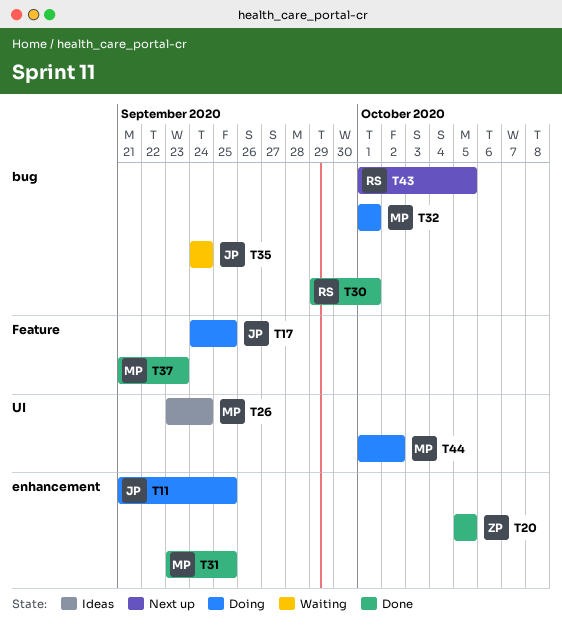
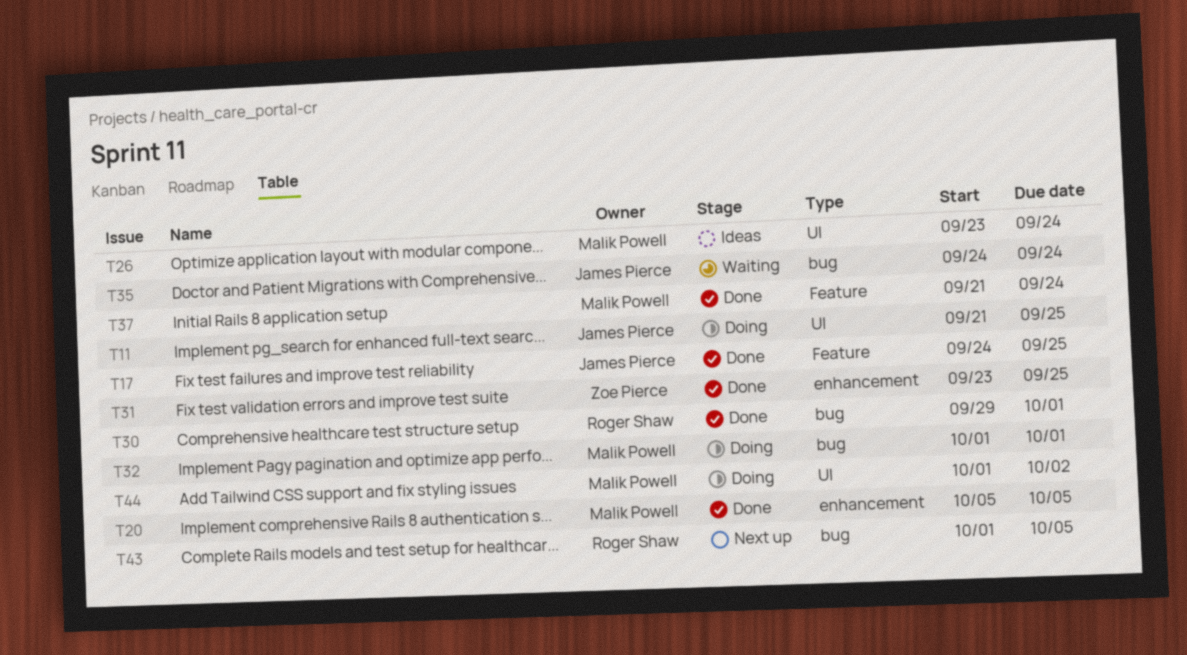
T11, label: enhancement -> UI
T17, status: Doing -> Done
T20, owner: Zoe Pierce -> Malik Powell
T31, owner: Malik Powell -> Zoe Pierce
T37, due: Sep 23 -> Sep 24

